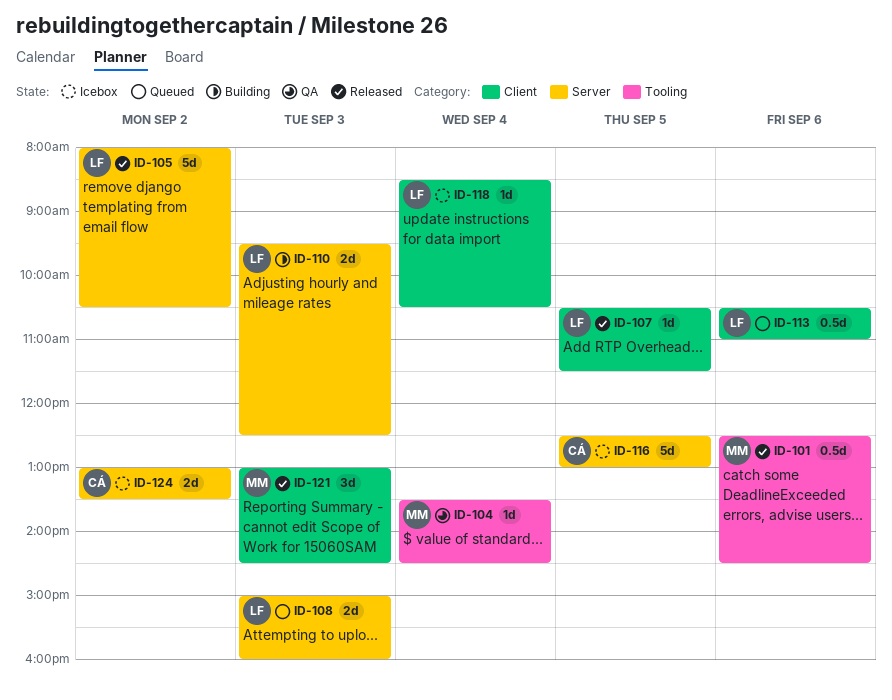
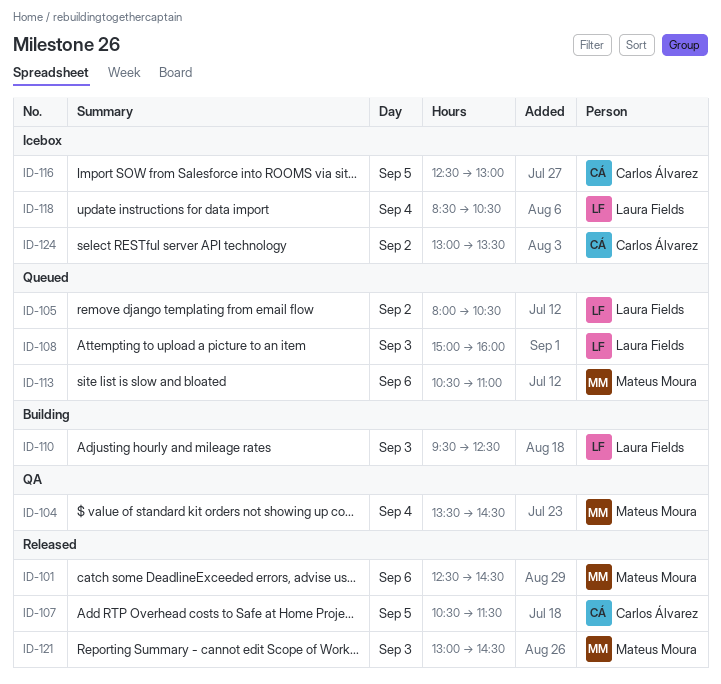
ID-105, status: Released -> Queued
ID-107, owner: Laura Fields -> Carlos Álvarez
ID-113, owner: Laura Fields -> Mateus Moura

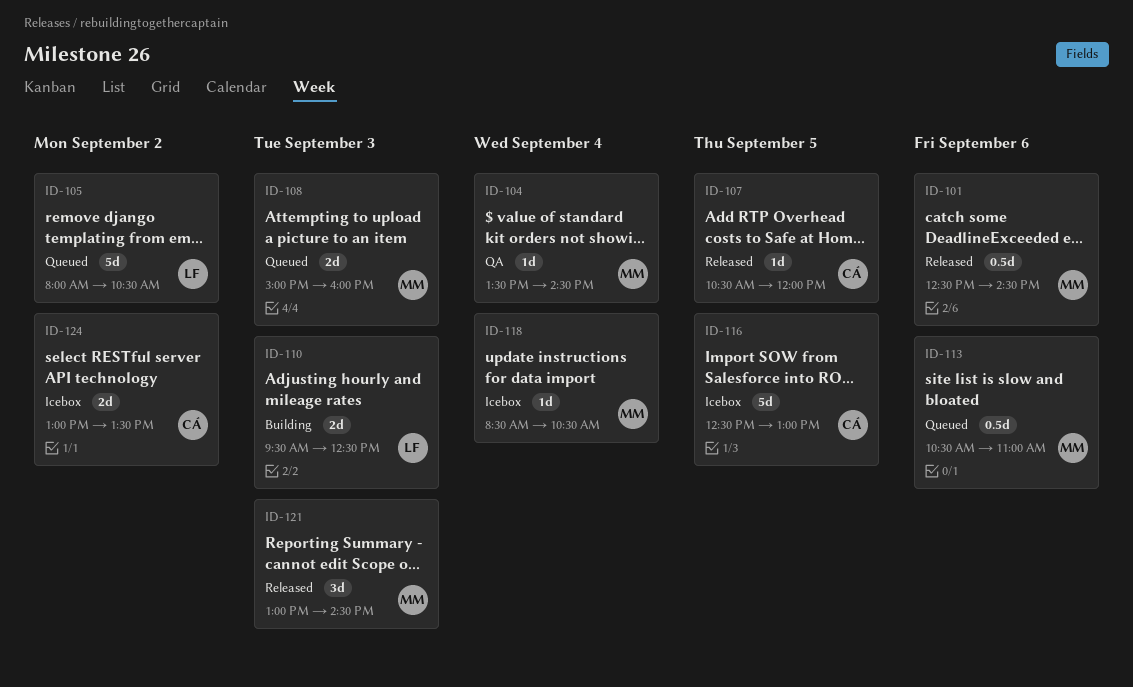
ID-107, ends: 11:30 -> 12:00
ID-108, owner: Laura Fields -> Mateus Moura
ID-118, owner: Laura Fields -> Mateus Moura

